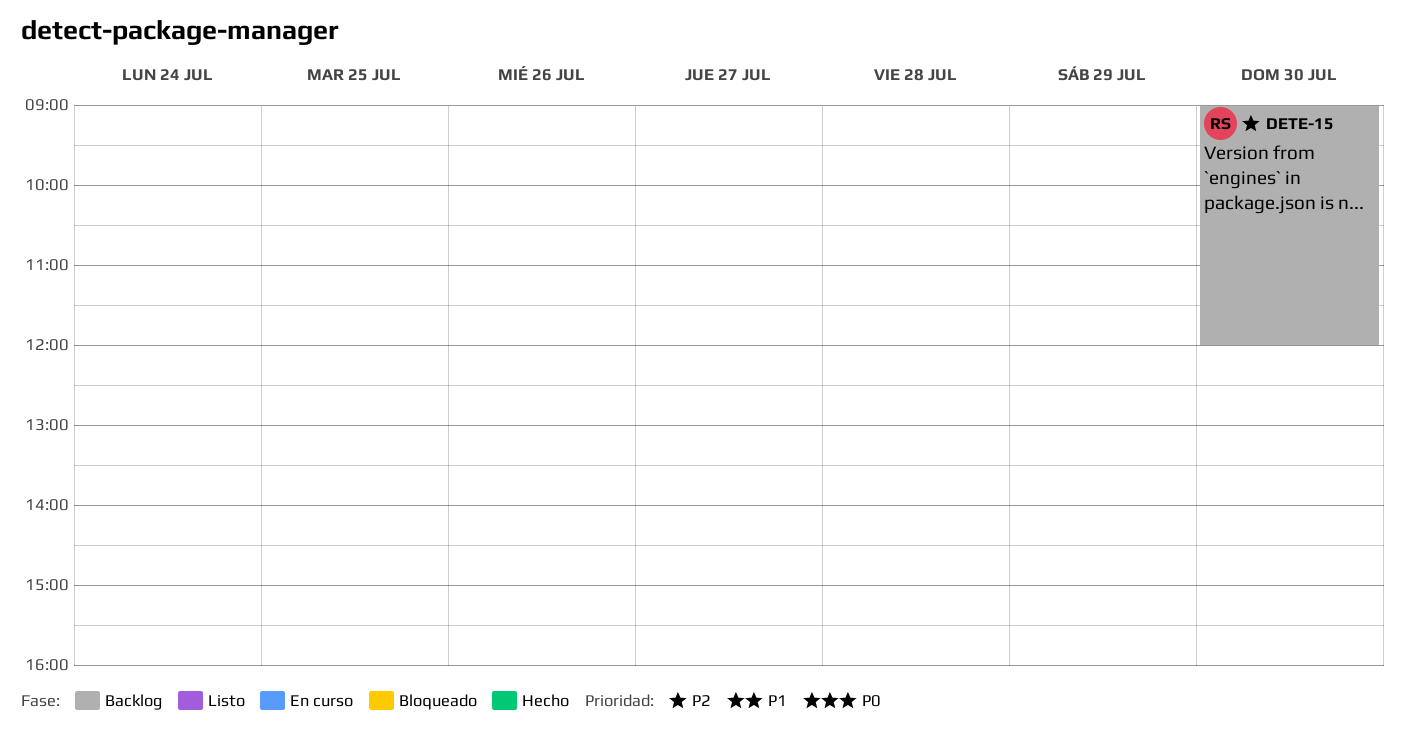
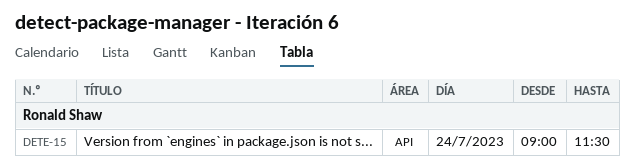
DETE-15, day: Jul 30 -> Jul 24
DETE-15, ends: 12:00 -> 11:30

